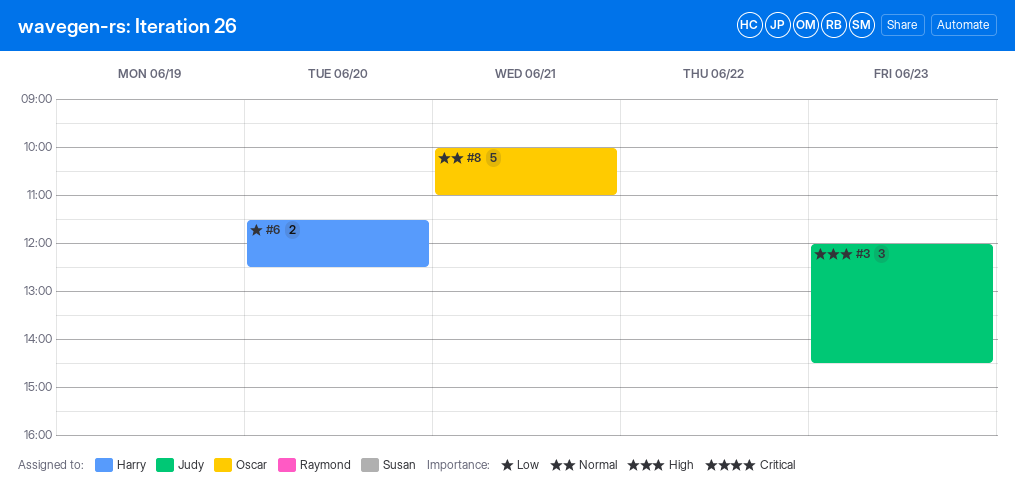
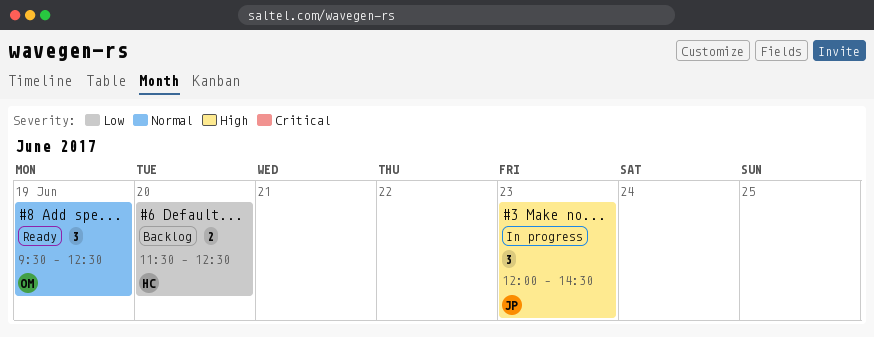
#8, estimate: 5 -> 3
#8, day: Jun 21 -> Jun 19
#8, begins: 10:00 -> 09:30
#8, ends: 11:00 -> 12:30

